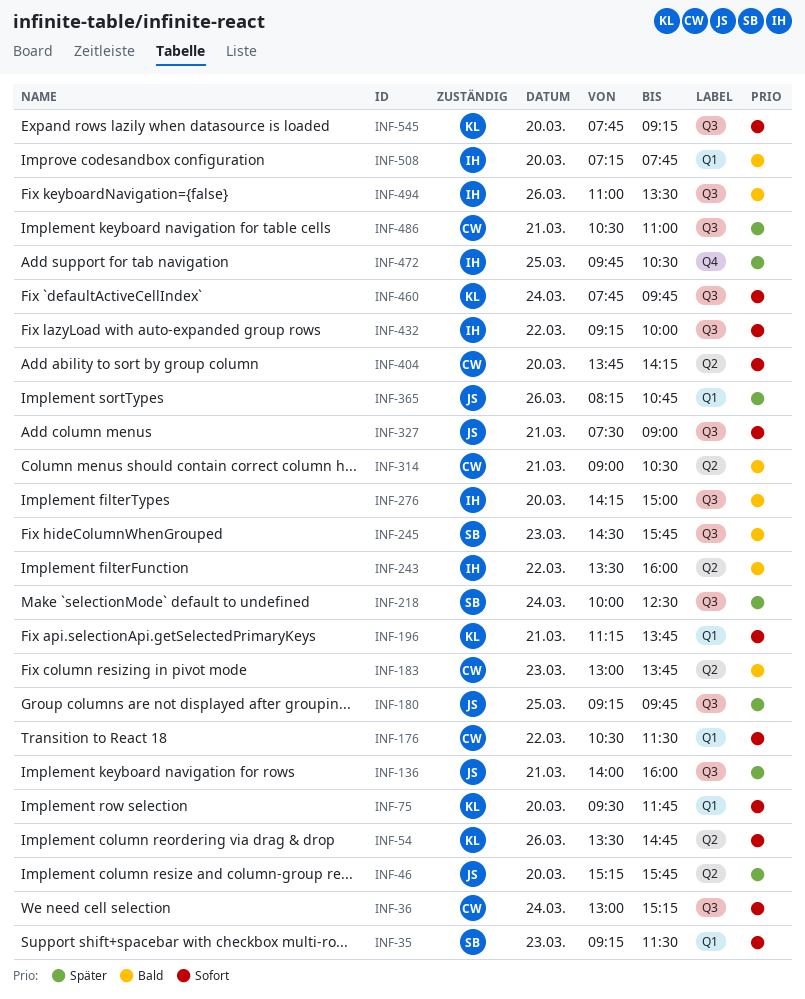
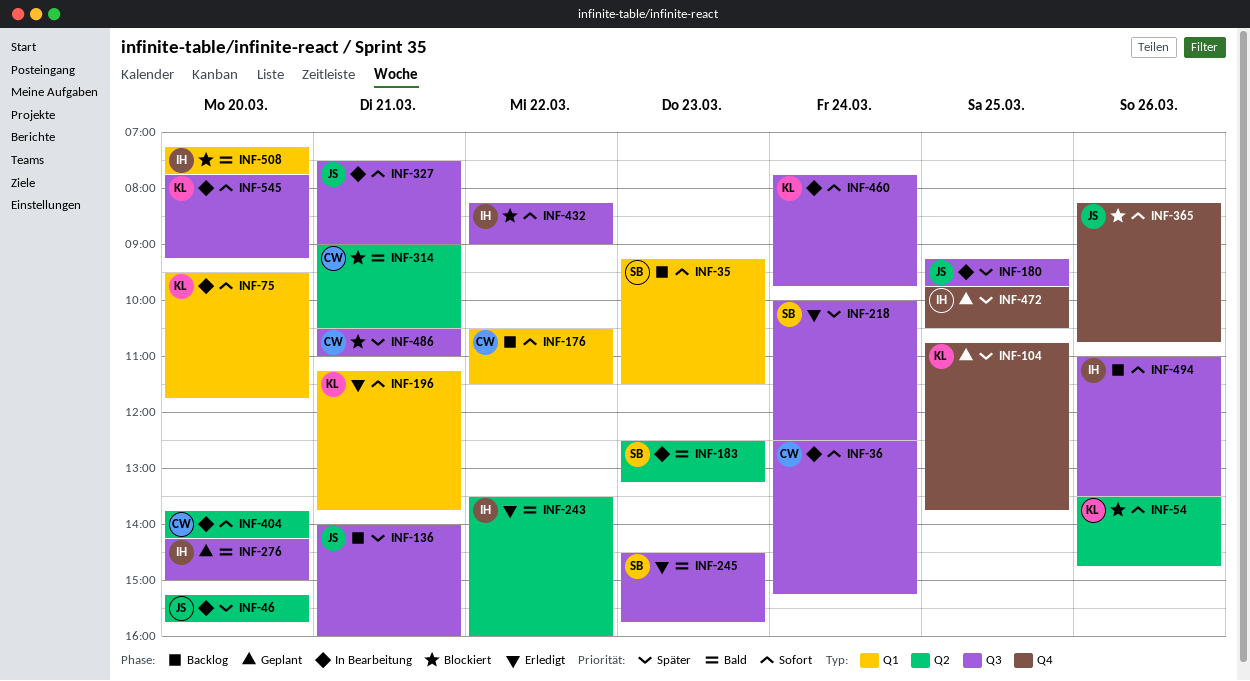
INF-36, begins: 13:00 -> 12:30
INF-104: none -> present
INF-183, owner: CW -> SB
INF-183, begins: 13:00 -> 12:30
INF-183, ends: 13:45 -> 13:15
INF-365, priority: Später -> Sofort
INF-365, label: Q1 -> Q4
INF-432, begins: 09:15 -> 08:15
INF-432, ends: 10:00 -> 09:00
INF-494, priority: Bald -> Sofort

